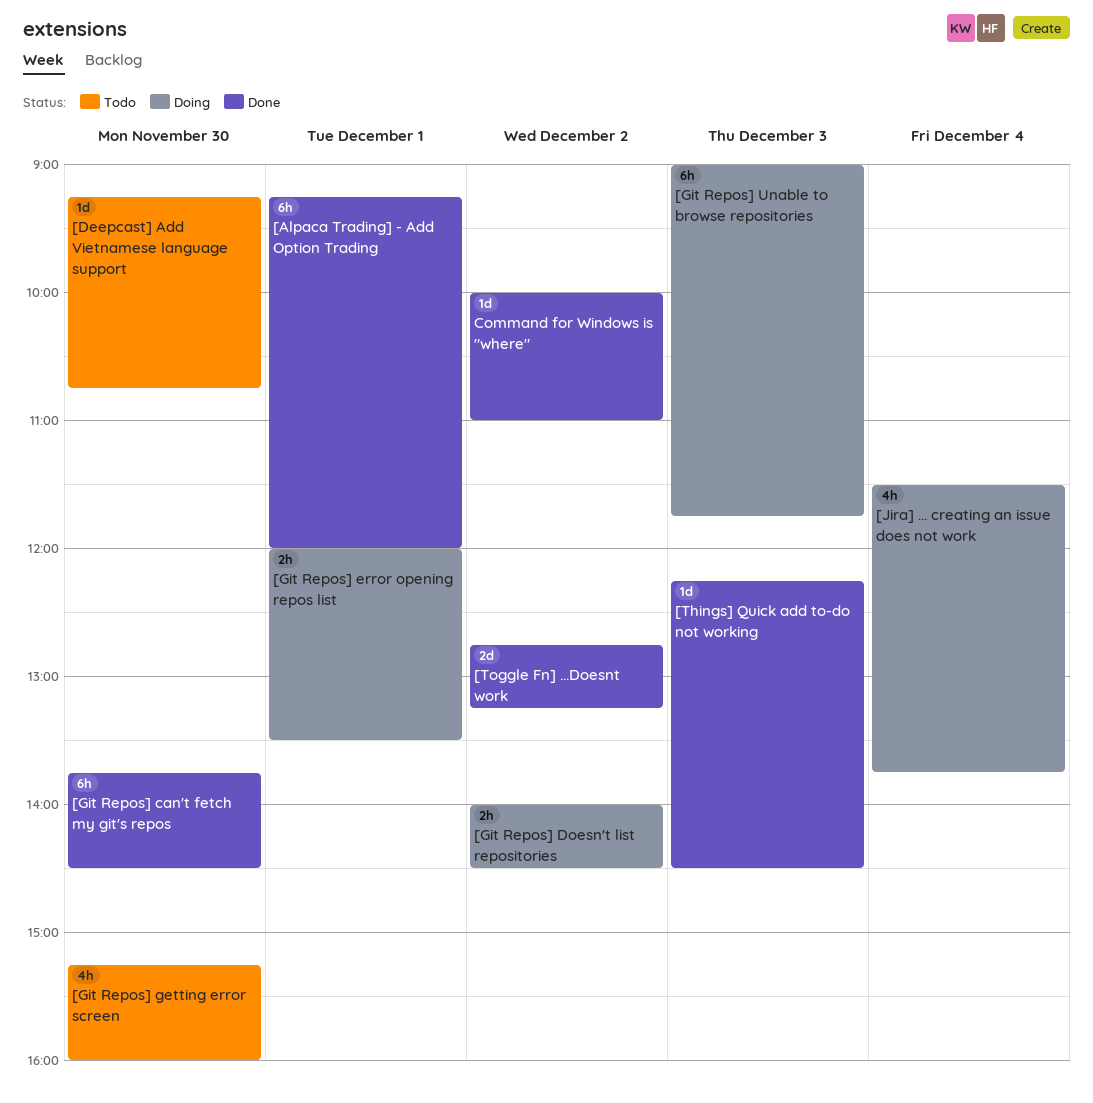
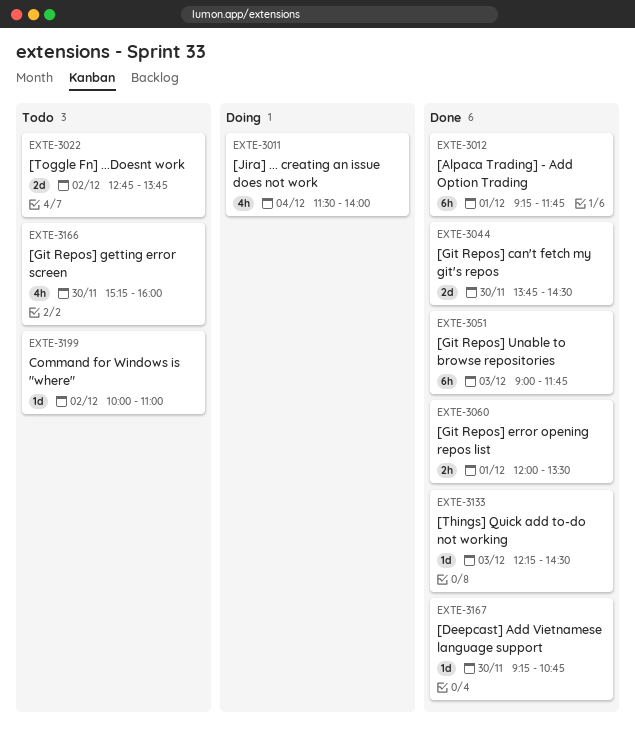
[Alpaca Trading] - Add Option Trading, ends: 12:00 -> 11:45
[Deepcast] Add Vietnamese language support, status: Todo -> Done
[Git Repos] can't fetch my git's repos, estimate: 6h -> 2d
[Git Repos] Doesn't list repositories: present -> none
[Git Repos] error opening repos list, status: Doing -> Done
[Git Repos] Unable to browse repositories, status: Doing -> Done
[Jira] ... creating an issue does not work, ends: 13:45 -> 14:00
[Toggle Fn] ...Doesnt work, status: Done -> Todo
[Toggle Fn] ...Doesnt work, ends: 13:15 -> 13:45
Command for Windows is "where", status: Done -> Todo

